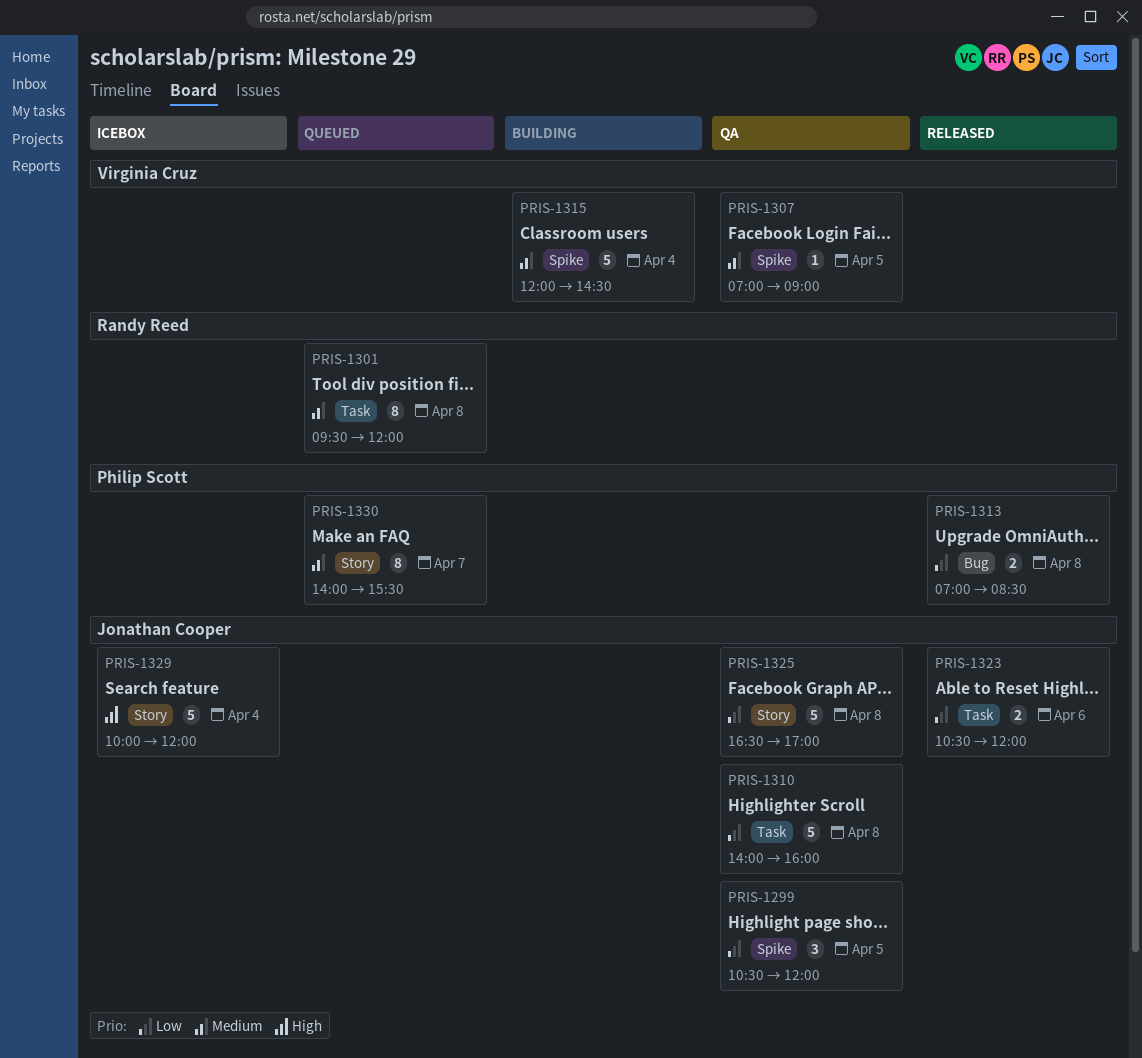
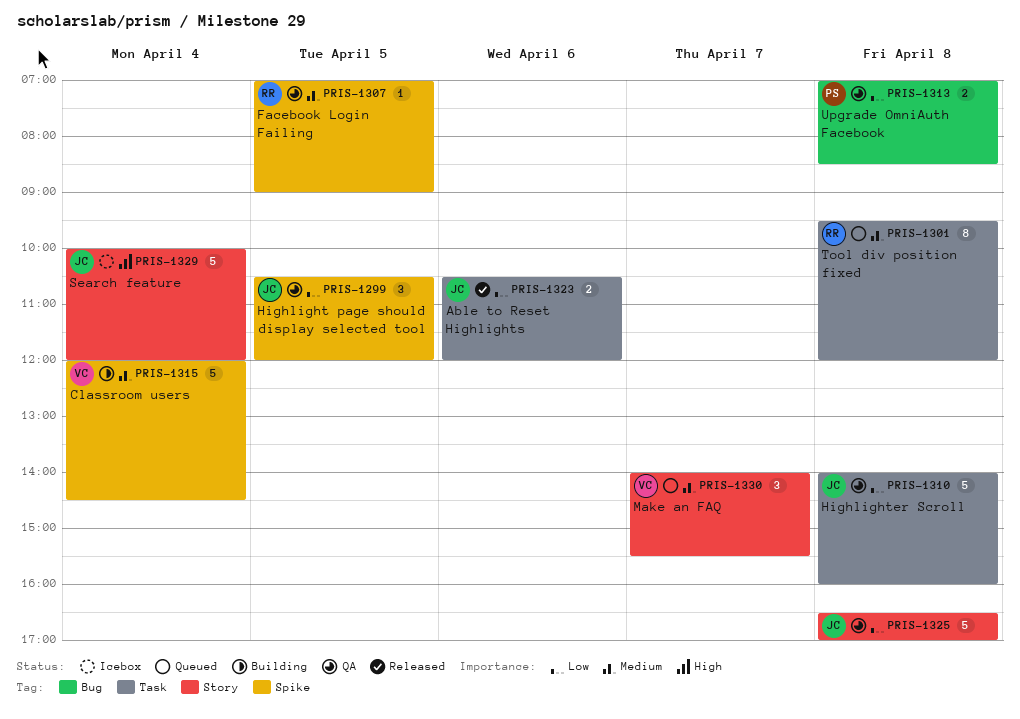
PRIS-1307, owner: Virginia Cruz -> Randy Reed
PRIS-1313, status: Released -> QA
PRIS-1330, owner: Philip Scott -> Virginia Cruz
PRIS-1330, estimate: 8 -> 3

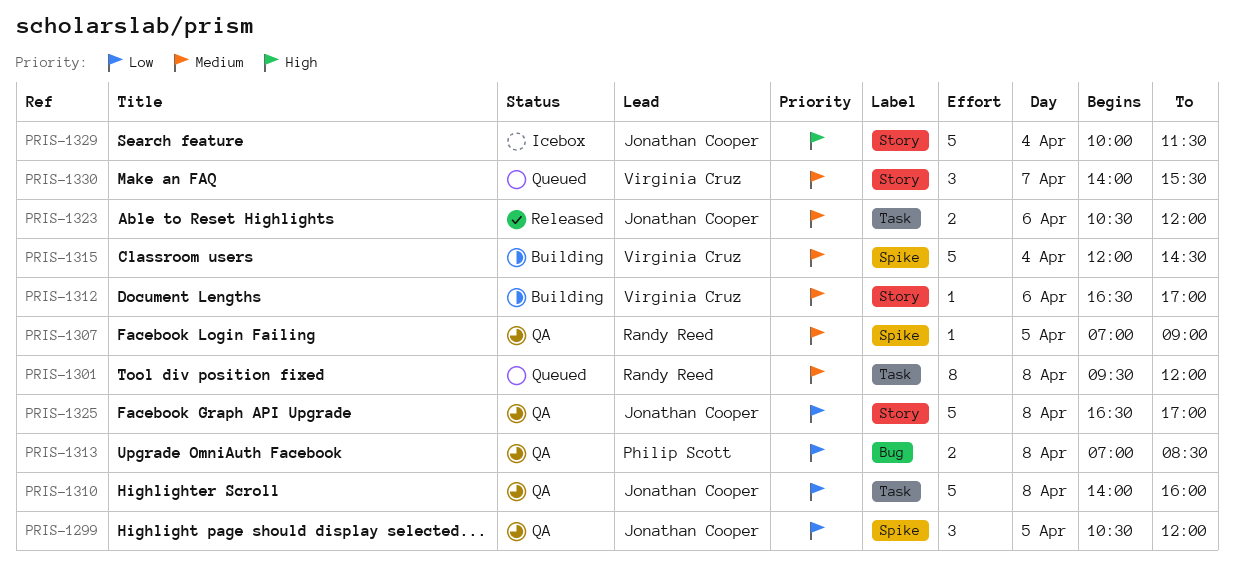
PRIS-1312: none -> present
PRIS-1323, priority: Low -> Medium
PRIS-1329, ends: 12:00 -> 11:30

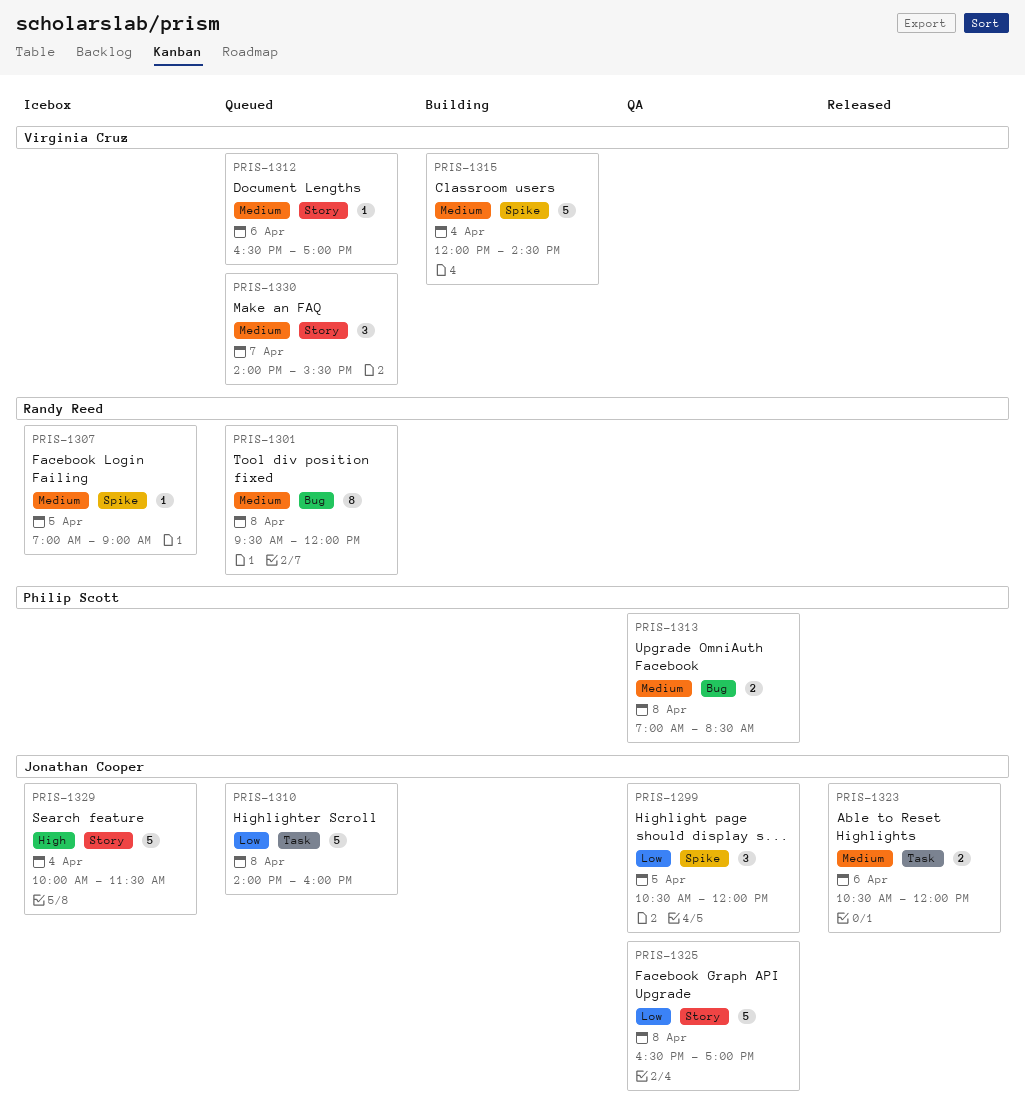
PRIS-1301, label: Task -> Bug
PRIS-1307, status: QA -> Icebox
PRIS-1310, status: QA -> Queued
PRIS-1312, status: Building -> Queued
PRIS-1313, priority: Low -> Medium

